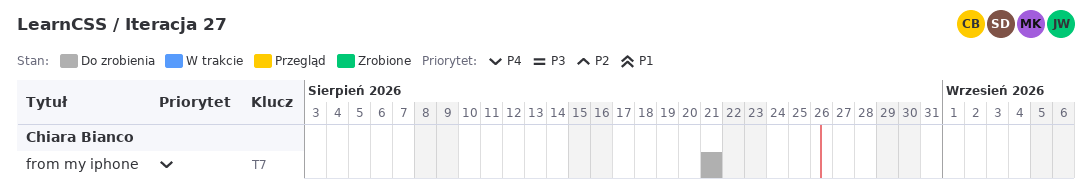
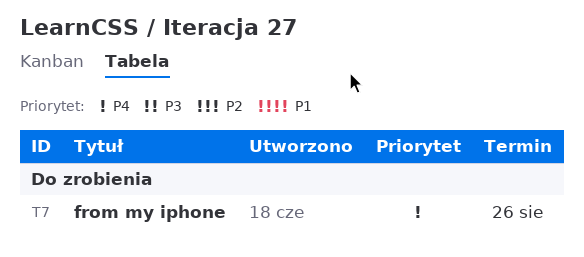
T7, due: Aug 21 -> Aug 26

